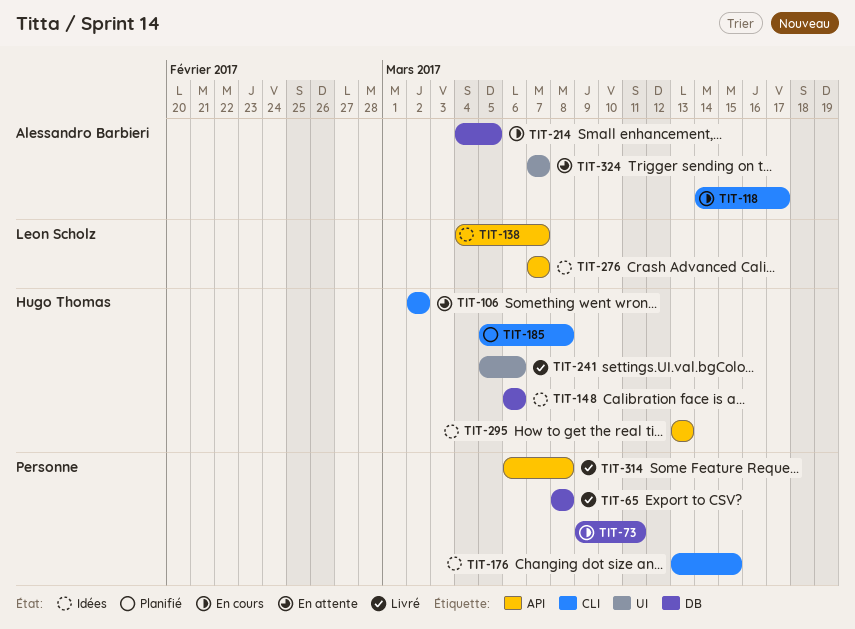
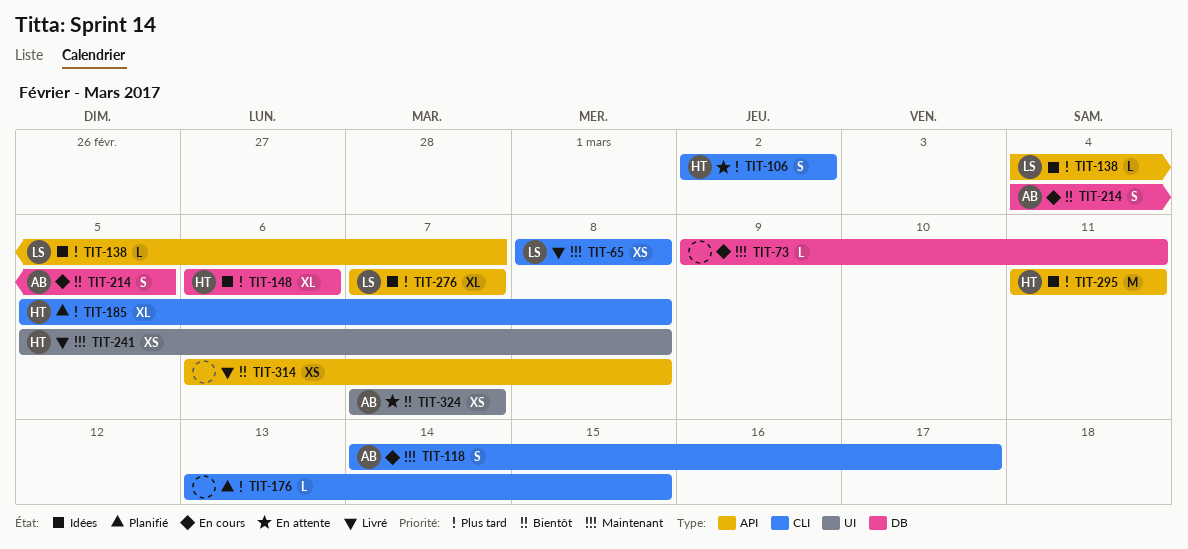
TIT-65, owner: none -> Leon Scholz
TIT-65, label: DB -> CLI
TIT-176, status: Idées -> Planifié
TIT-241, due: Mar 6 -> Mar 8
TIT-295, start: Mar 13 -> Mar 11
TIT-295, due: Mar 13 -> Mar 11

